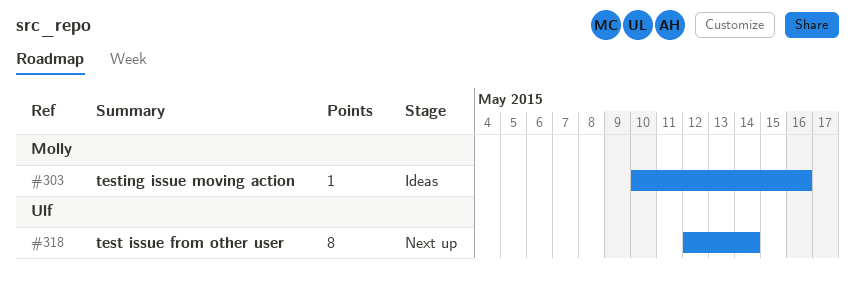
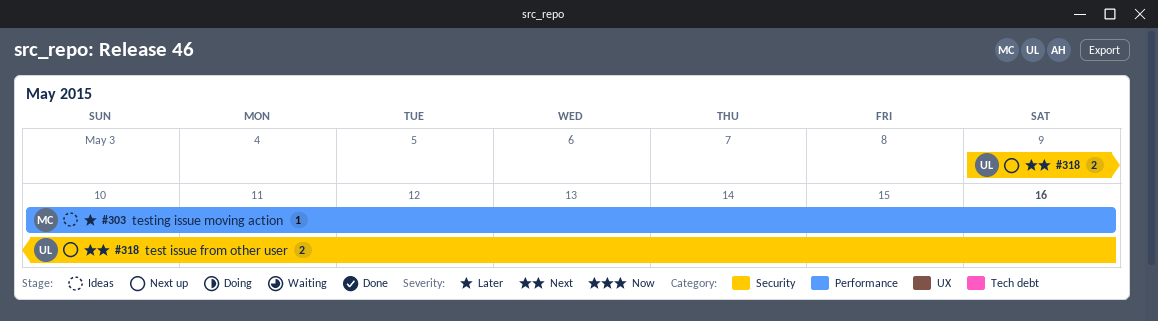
#318, estimate: 8 -> 2
#318, start: May 12 -> May 9
#318, due: May 14 -> May 16

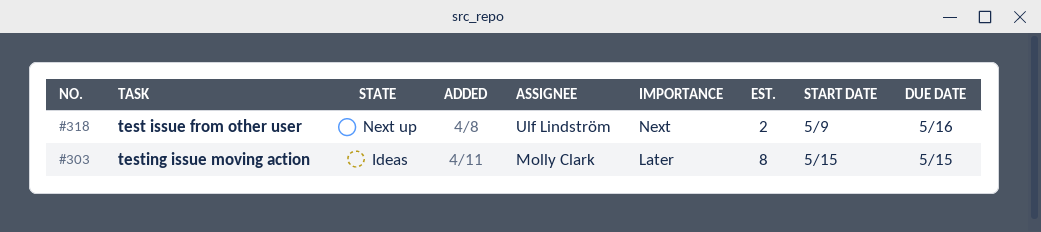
#303, estimate: 1 -> 8
#303, start: May 10 -> May 15
#303, due: May 16 -> May 15

